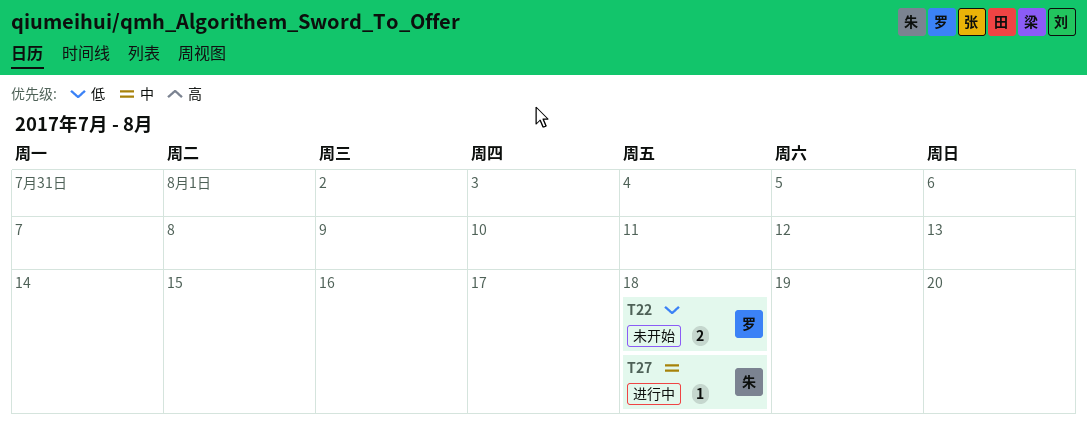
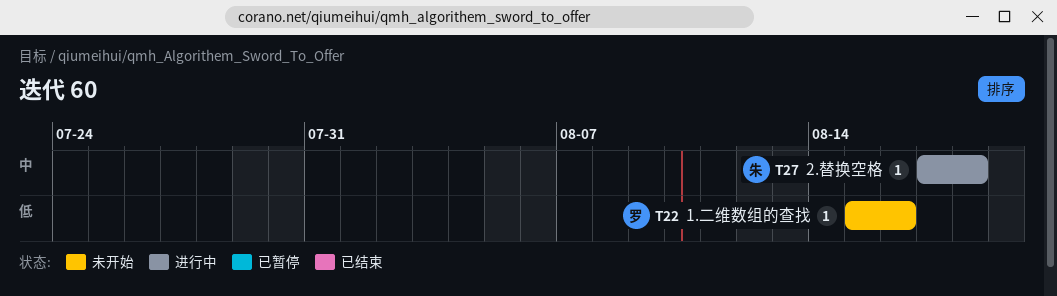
T22, estimate: 2 -> 1
T22, due: Aug 18 -> Aug 16

